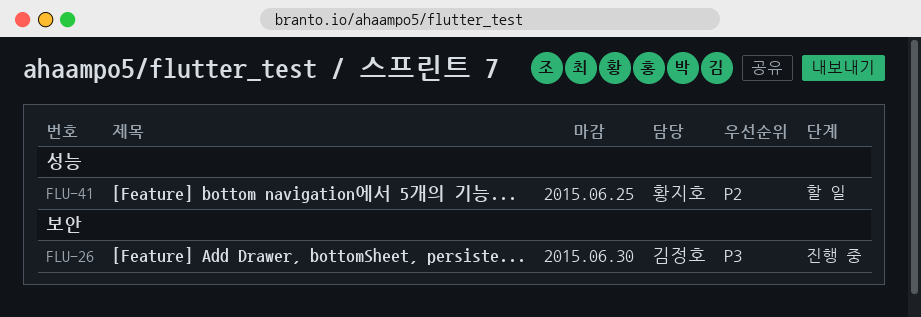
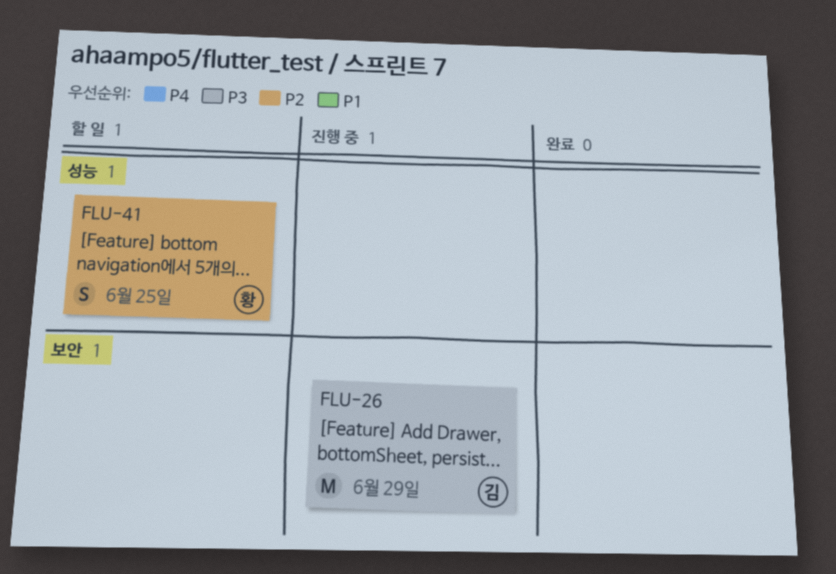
FLU-26, due: Jun 30 -> Jun 29

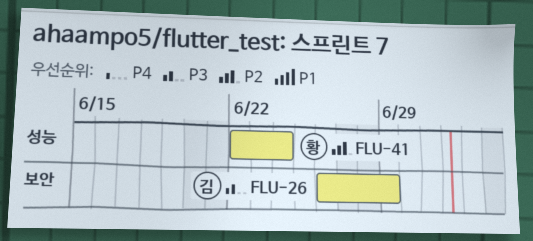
FLU-41, due: Jun 25 -> Jun 24

